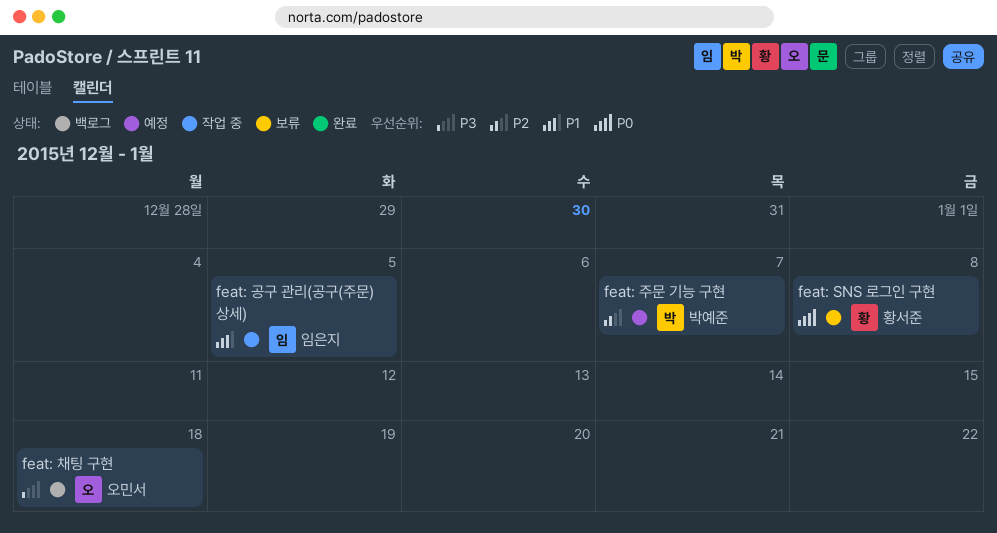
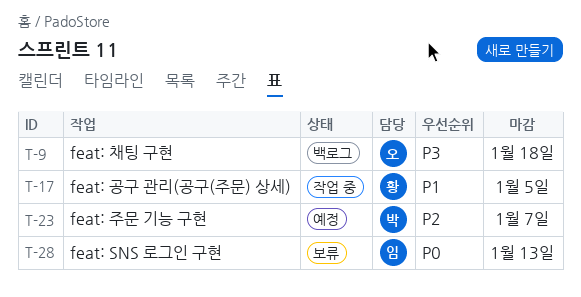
feat: SNS 로그인 구현, owner: 황서준 -> 임은지
feat: SNS 로그인 구현, due: Jan 8 -> Jan 13
feat: 공구 관리(공구(주문) 상세), owner: 임은지 -> 황서준

